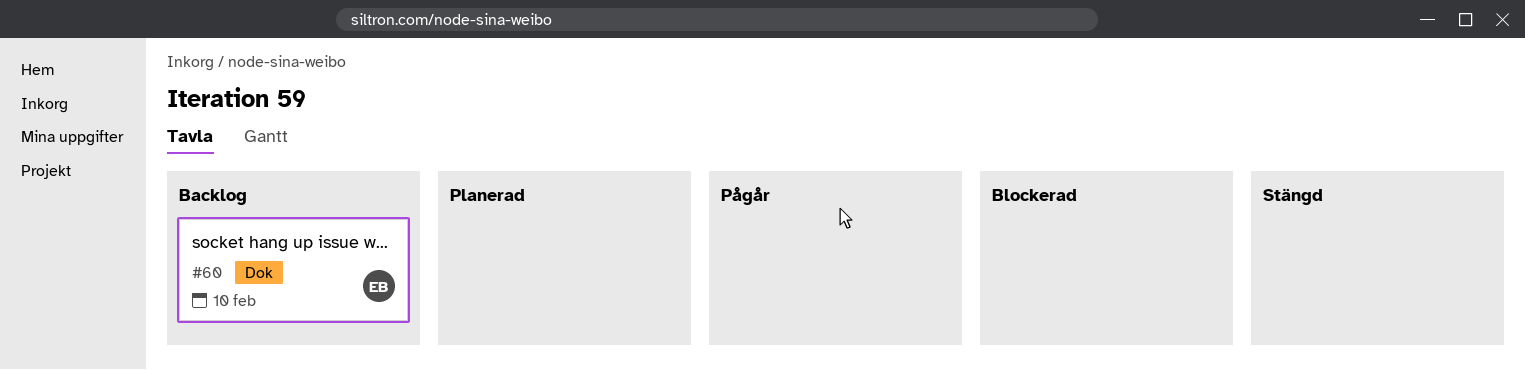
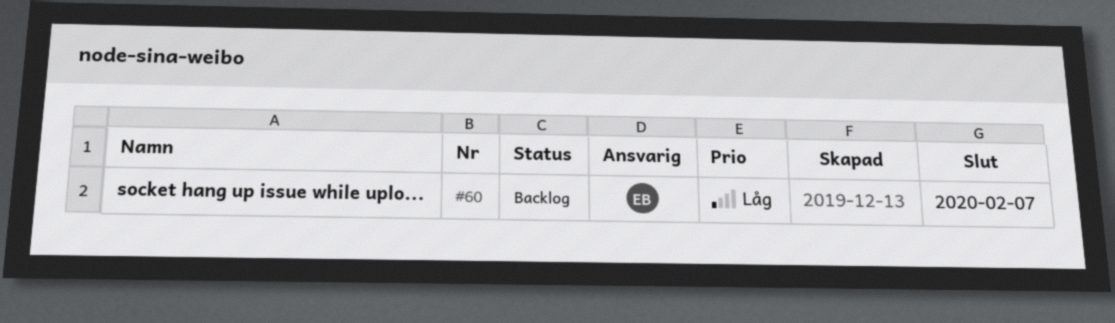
#60, due: Feb 10 -> Feb 7

